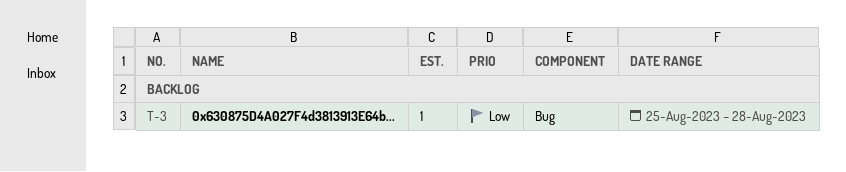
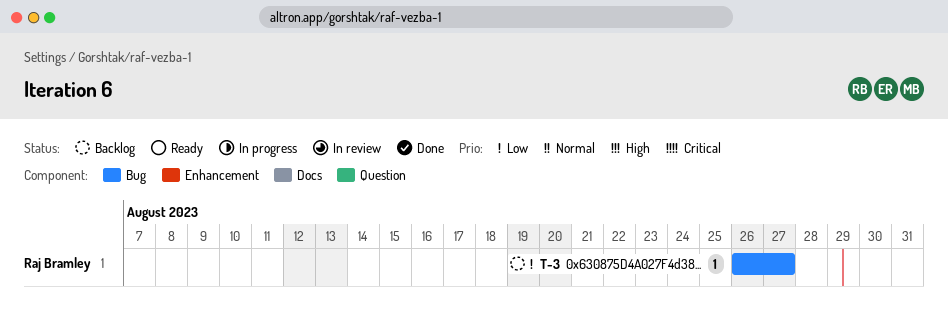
T-3, start: Aug 25 -> Aug 26
T-3, due: Aug 28 -> Aug 27

